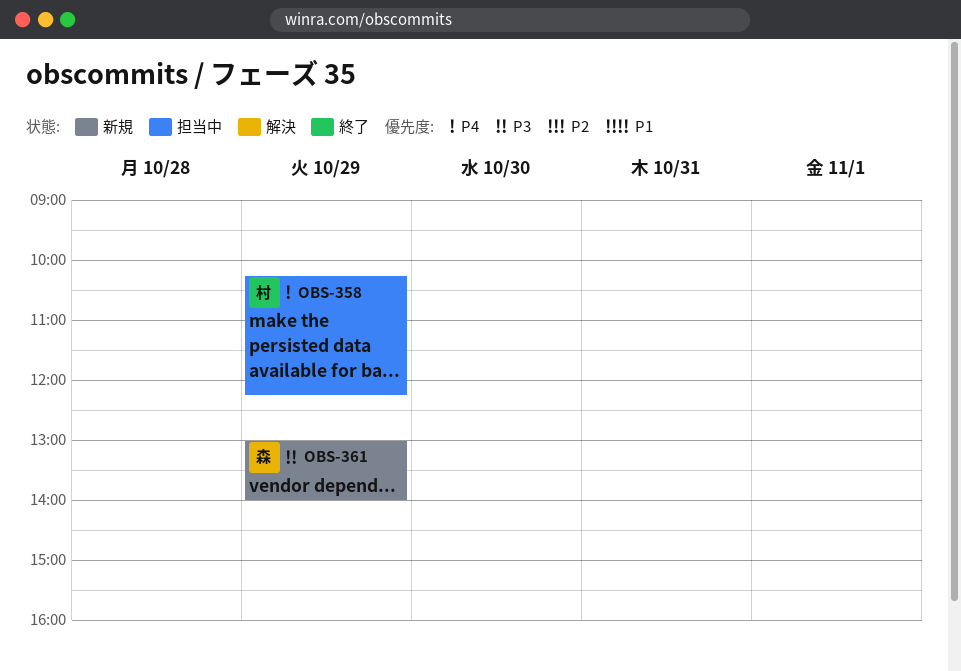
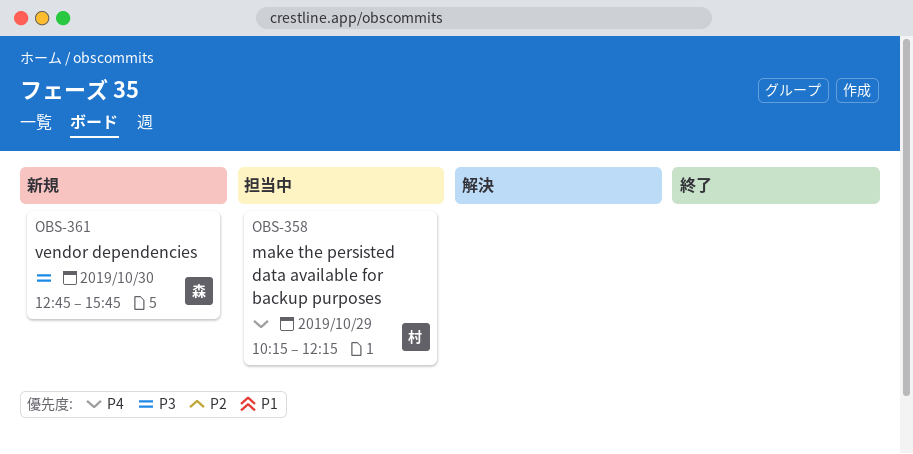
OBS-361, day: Oct 29 -> Oct 30
OBS-361, begins: 13:00 -> 12:45
OBS-361, ends: 14:00 -> 15:45

